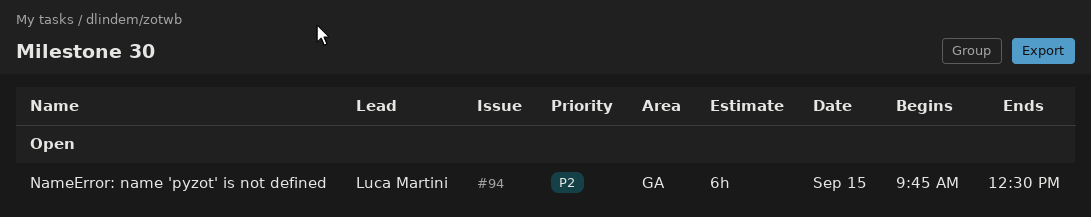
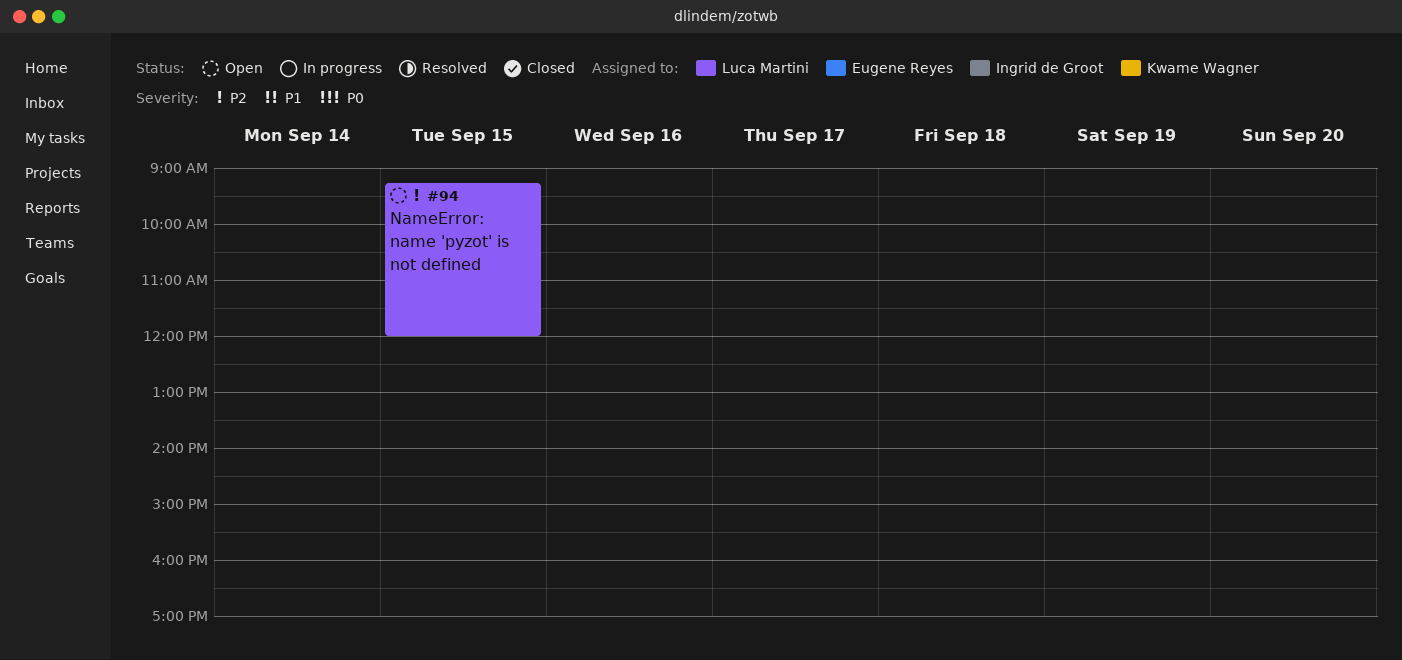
#94, begins: 09:45 -> 09:15
#94, ends: 12:30 -> 12:00

